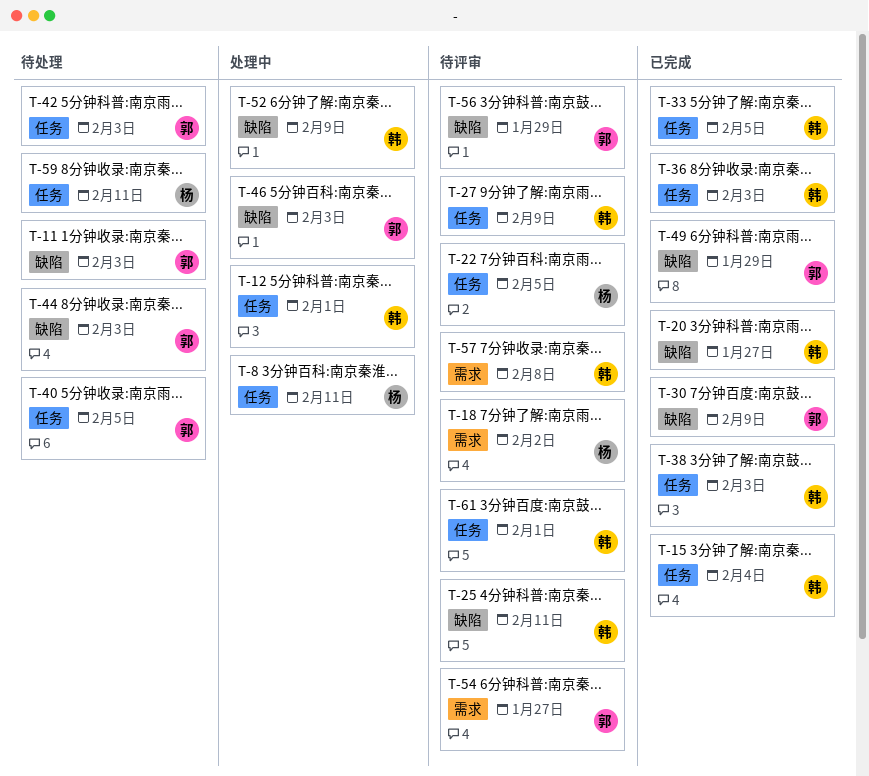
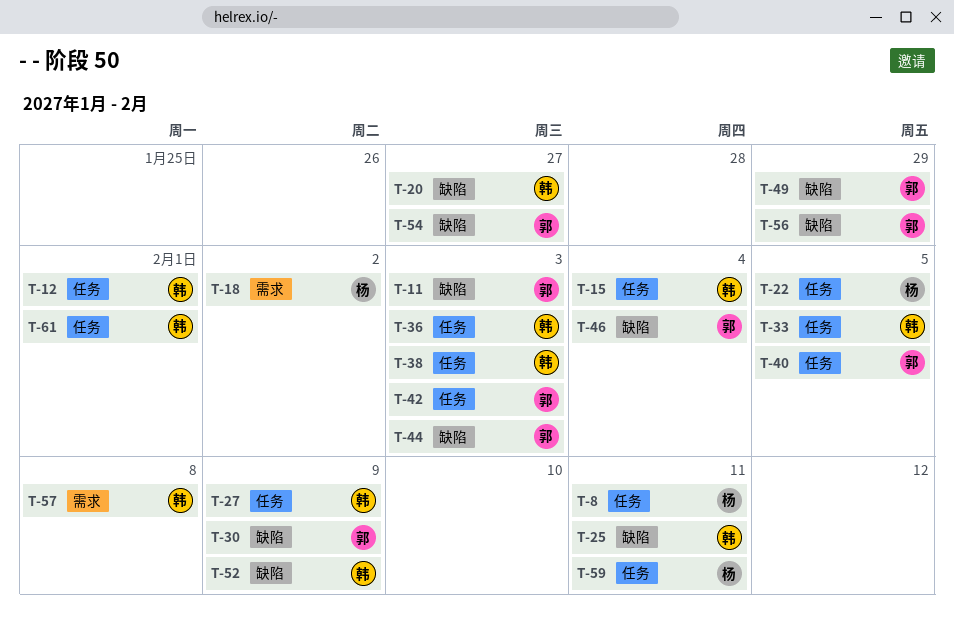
T-46, due: Feb 3 -> Feb 4
T-54, label: 需求 -> 缺陷

